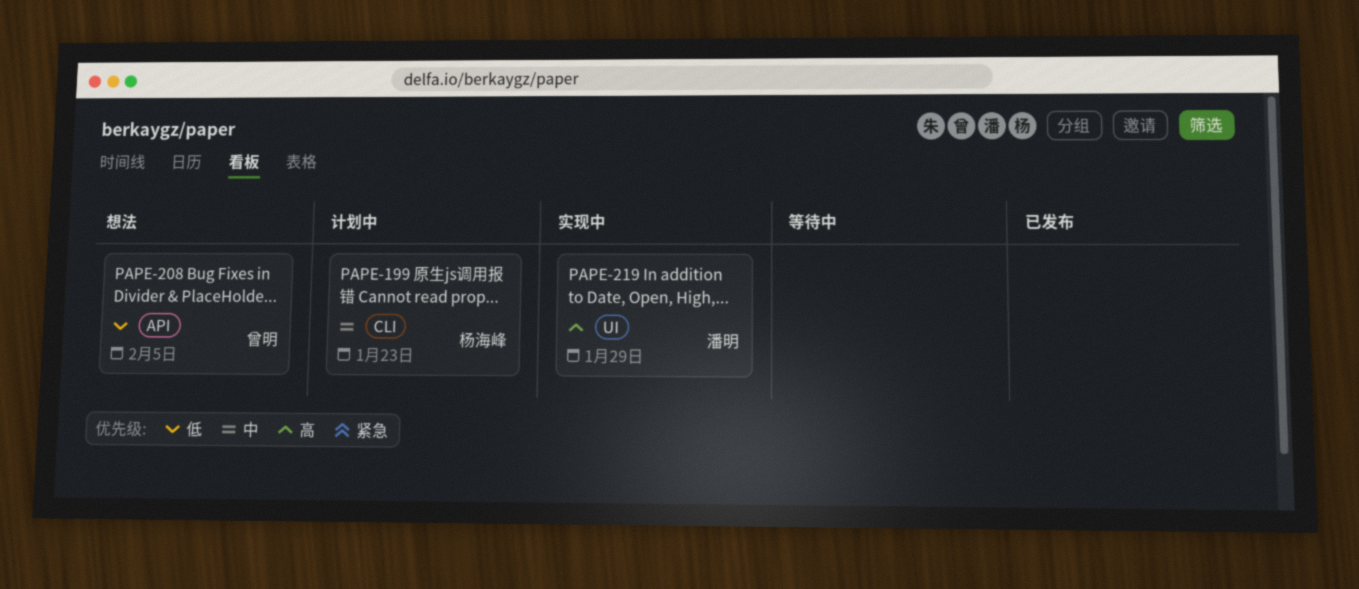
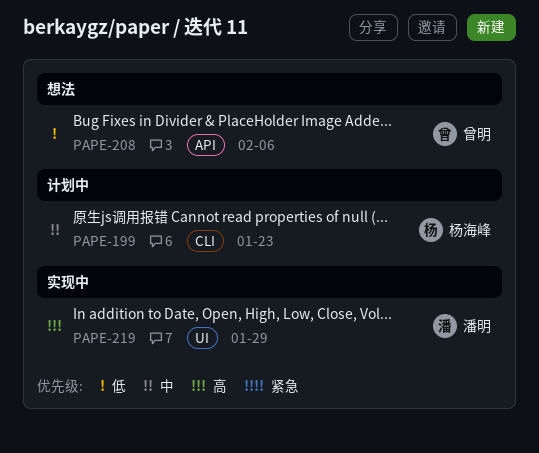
PAPE-208, due: Feb 5 -> Feb 6

